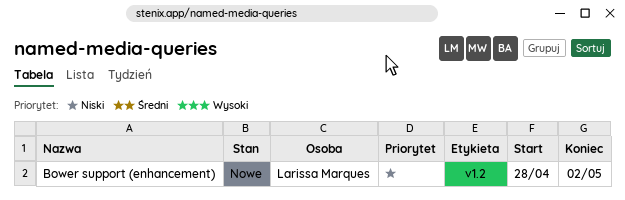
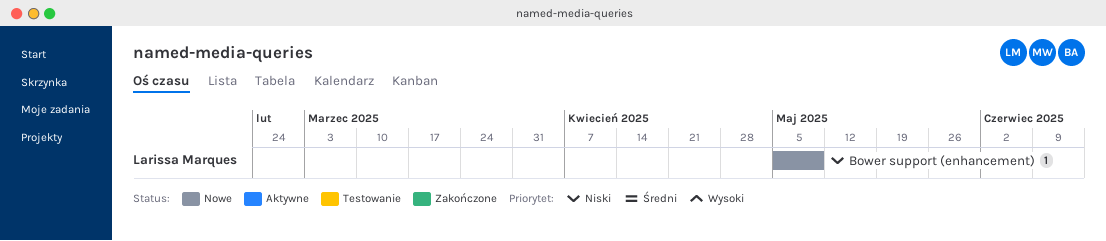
Bower support (enhancement), start: Apr 28 -> May 5
Bower support (enhancement), due: May 2 -> May 9

